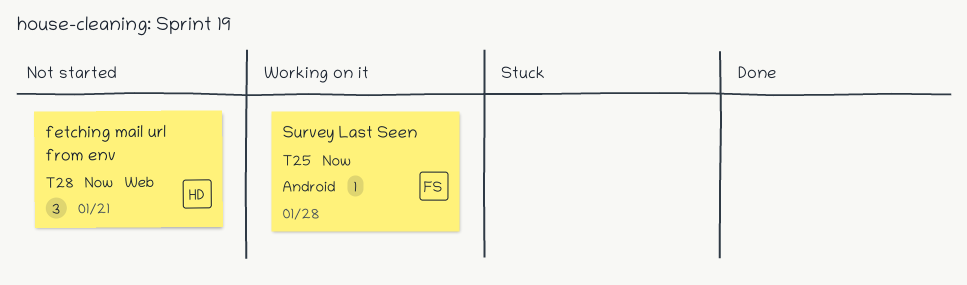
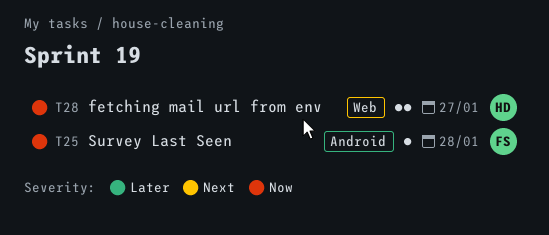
T28, estimate: 3 -> 2
T28, due: Jan 21 -> Jan 27

